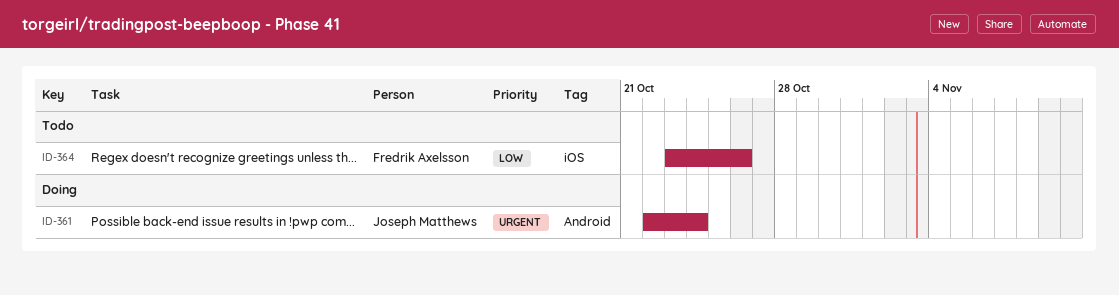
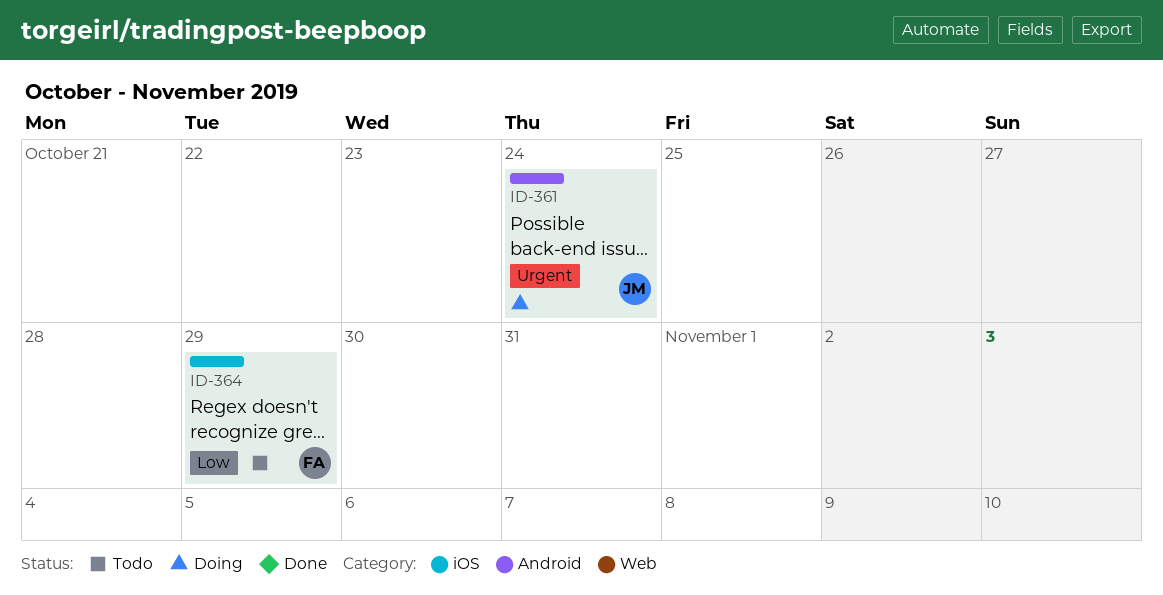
ID-364, due: Oct 26 -> Oct 29

